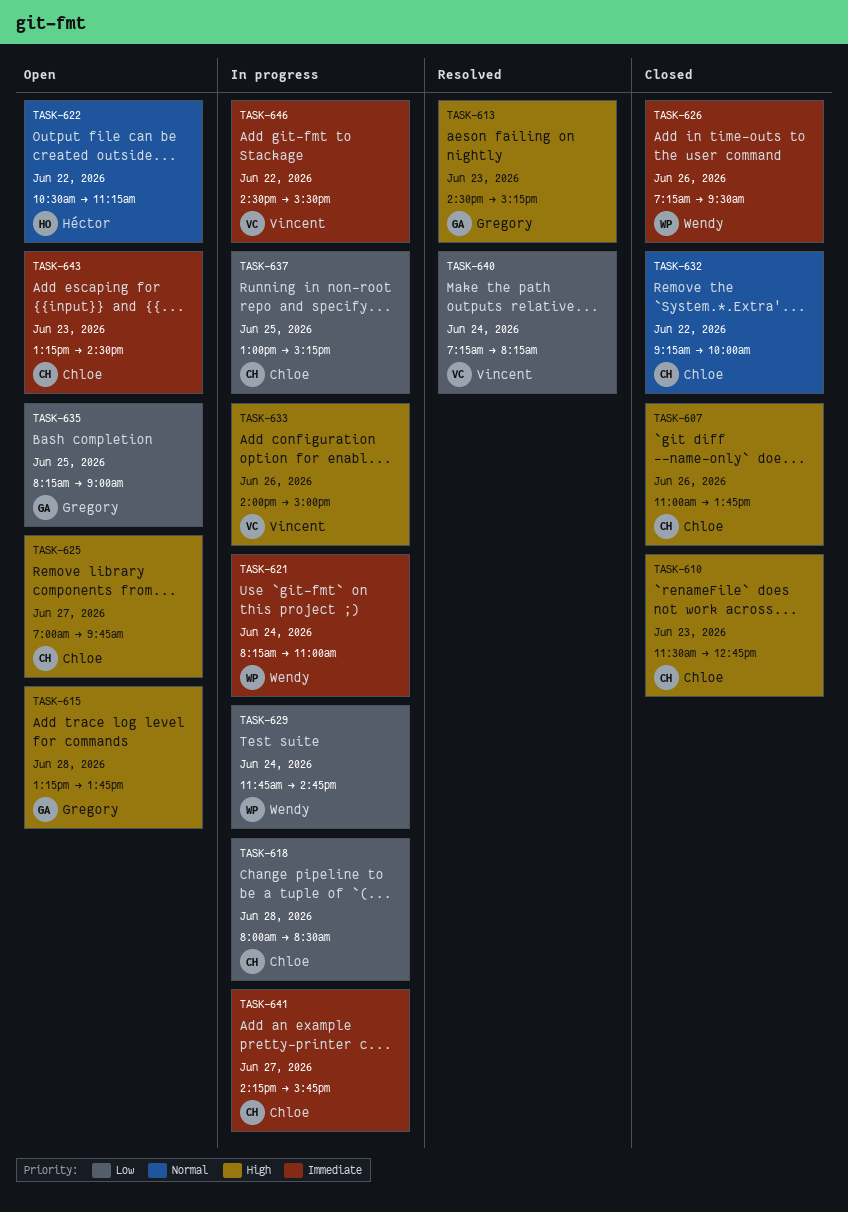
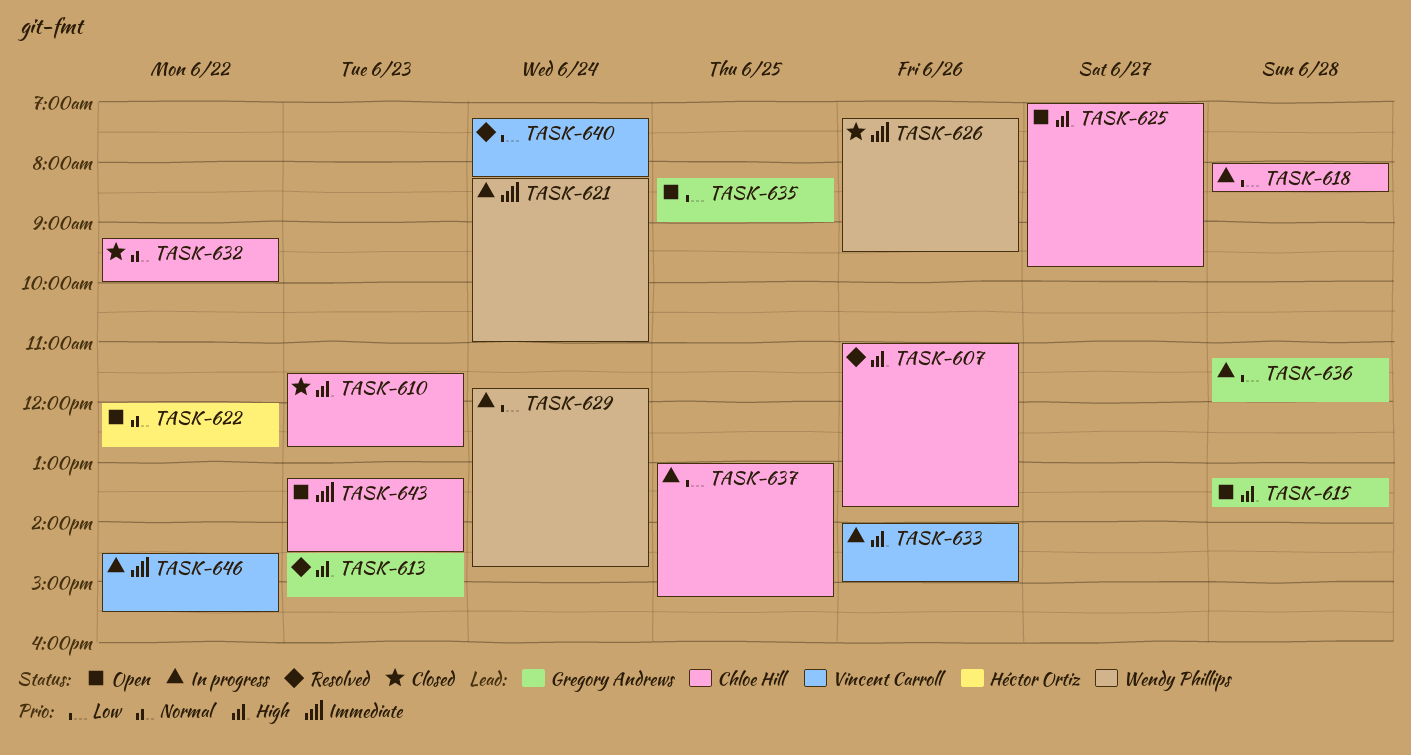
TASK-607, status: Closed -> Resolved
TASK-622, begins: 10:30 -> 12:00
TASK-622, ends: 11:15 -> 12:45
TASK-636: none -> present
TASK-641: present -> none

